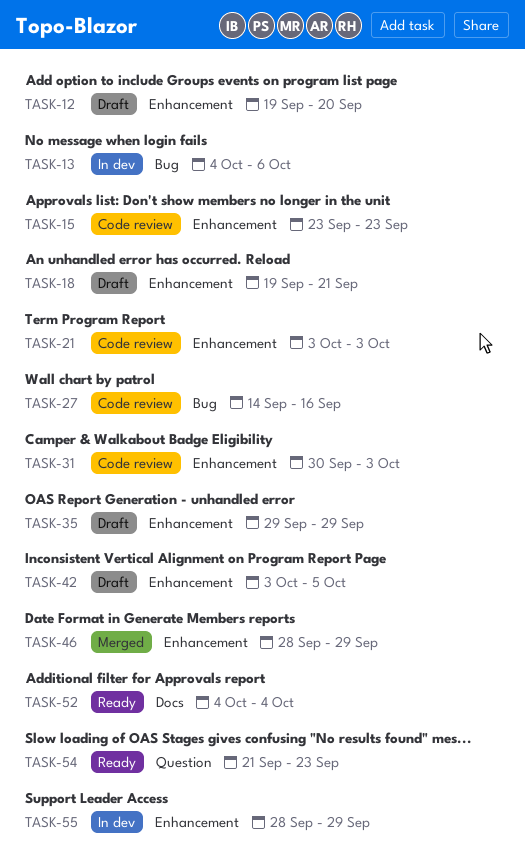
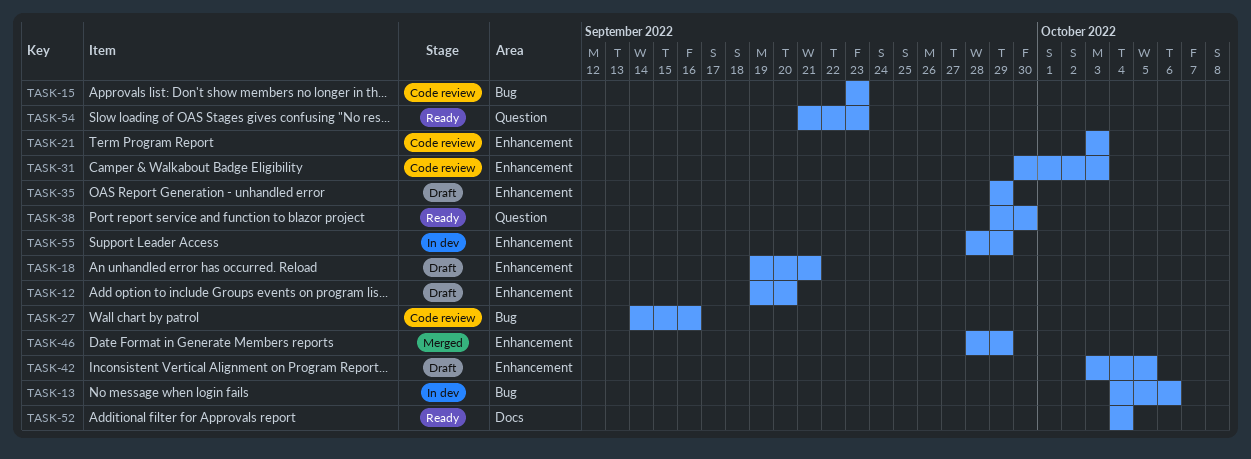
TASK-15, label: Enhancement -> Bug
TASK-38: none -> present

